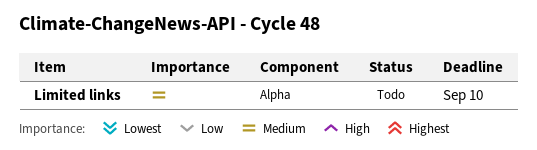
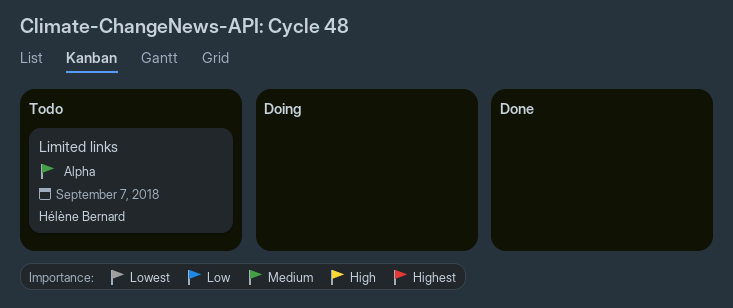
Limited links, due: Sep 10 -> Sep 7

